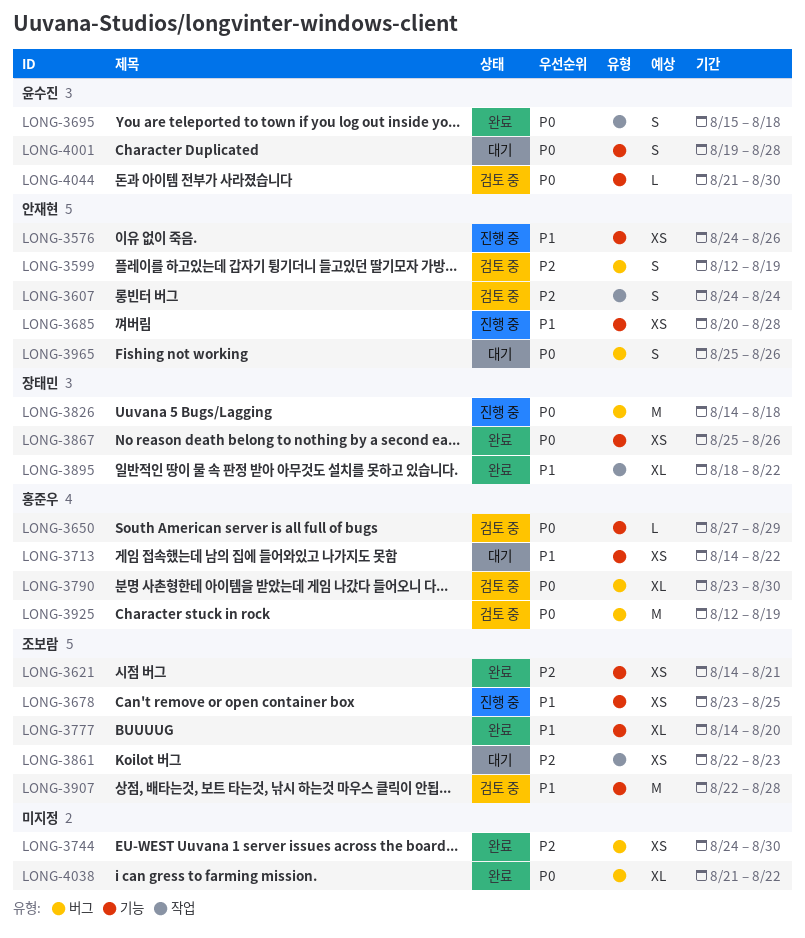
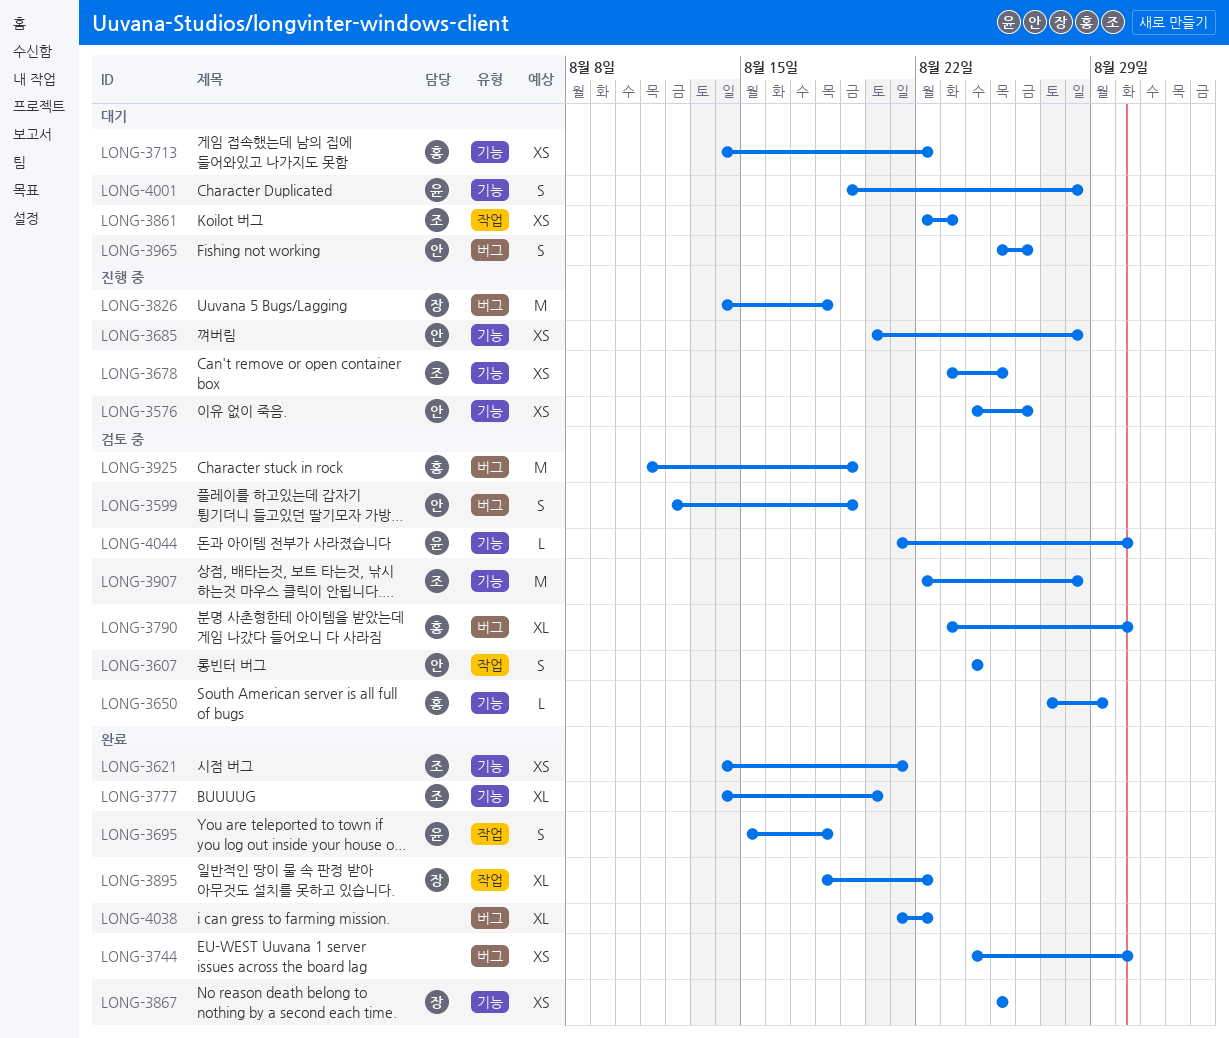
LONG-3867, due: Aug 26 -> Aug 25
LONG-3925, start: Aug 12 -> Aug 11

